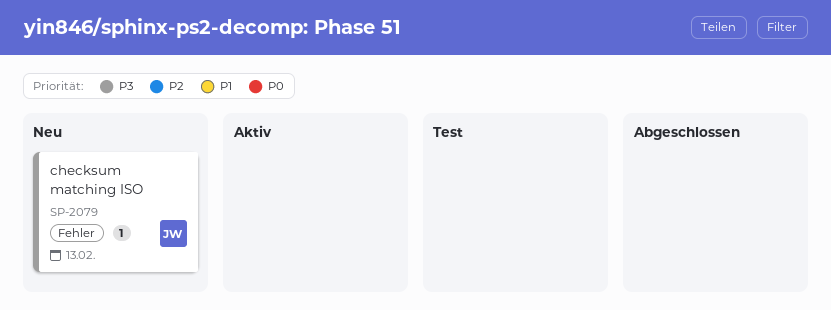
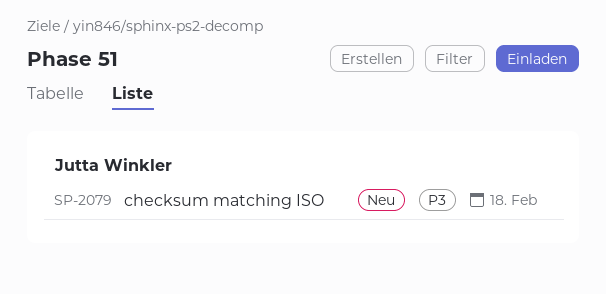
SP-2079, due: Feb 13 -> Feb 18

